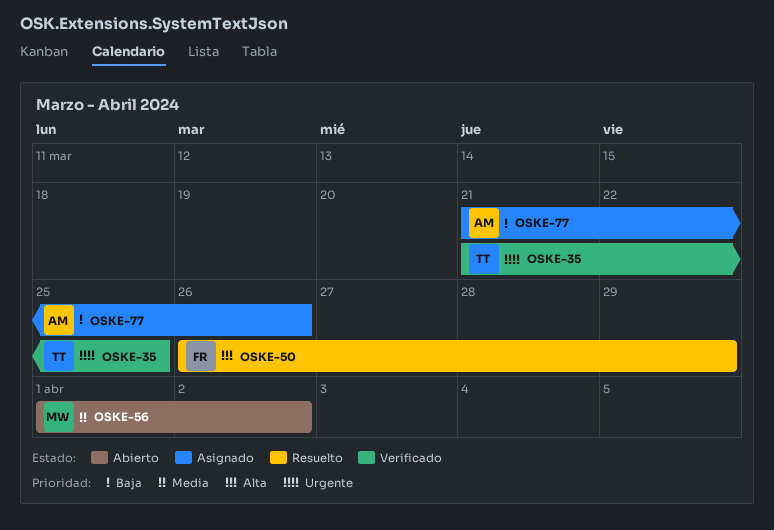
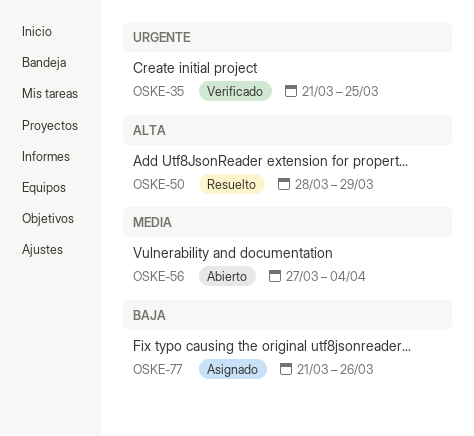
OSKE-50, start: Mar 26 -> Mar 28
OSKE-56, start: Apr 1 -> Mar 27
OSKE-56, due: Apr 2 -> Apr 4

